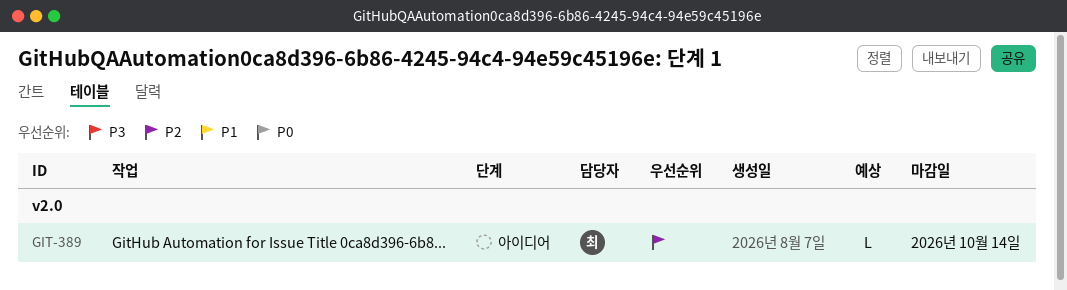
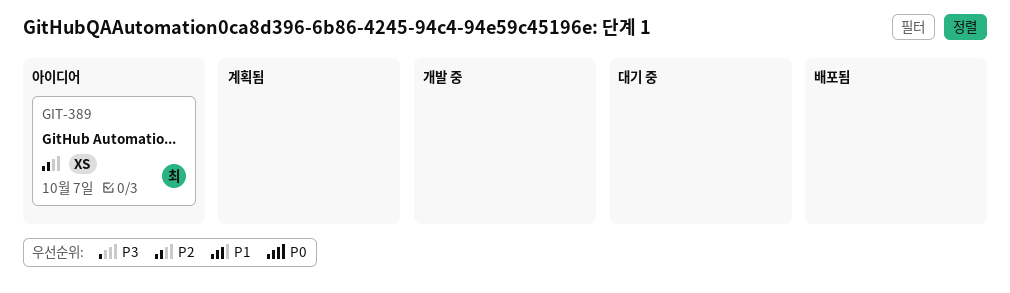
GIT-389, estimate: L -> XS
GIT-389, due: Oct 14 -> Oct 7

